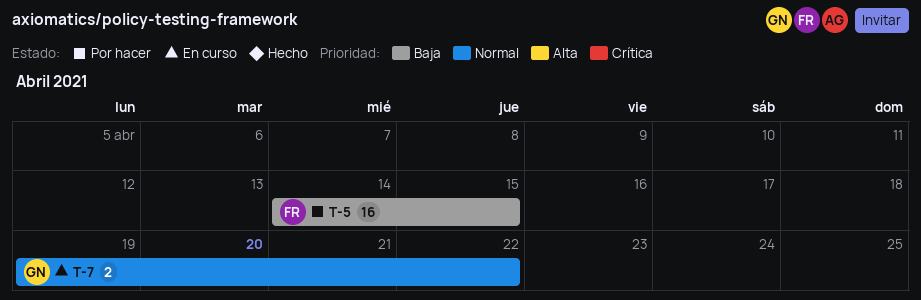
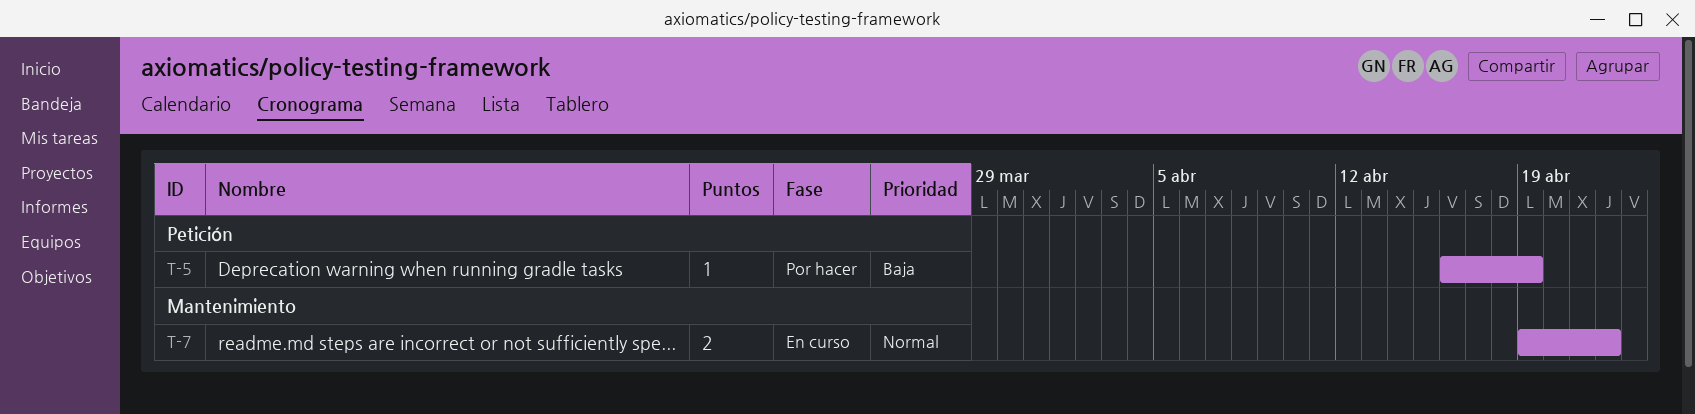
T-5, estimate: 16 -> 1
T-5, start: Apr 14 -> Apr 16
T-5, due: Apr 15 -> Apr 19

